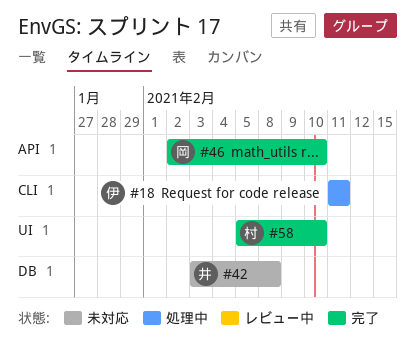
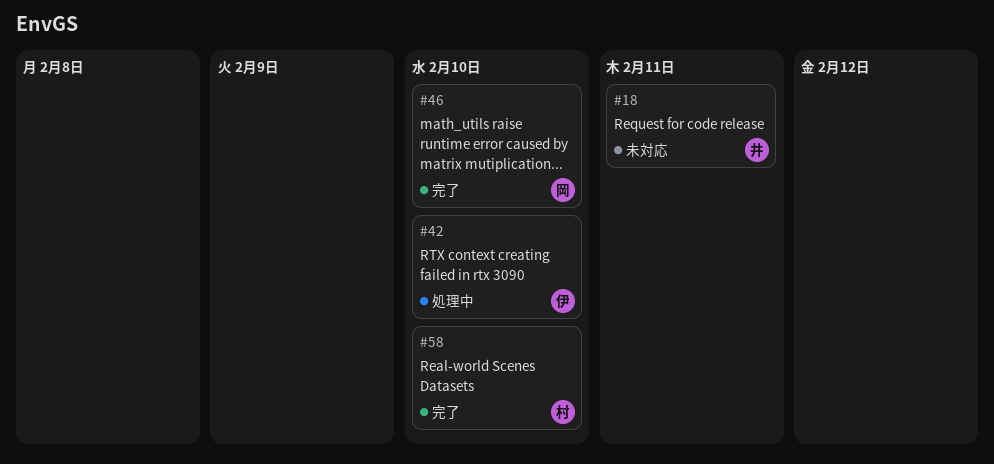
#18, status: 処理中 -> 未対応
#18, owner: 伊 -> 井
#42, status: 未対応 -> 処理中
#42, owner: 井 -> 伊
#42, due: Feb 8 -> Feb 10

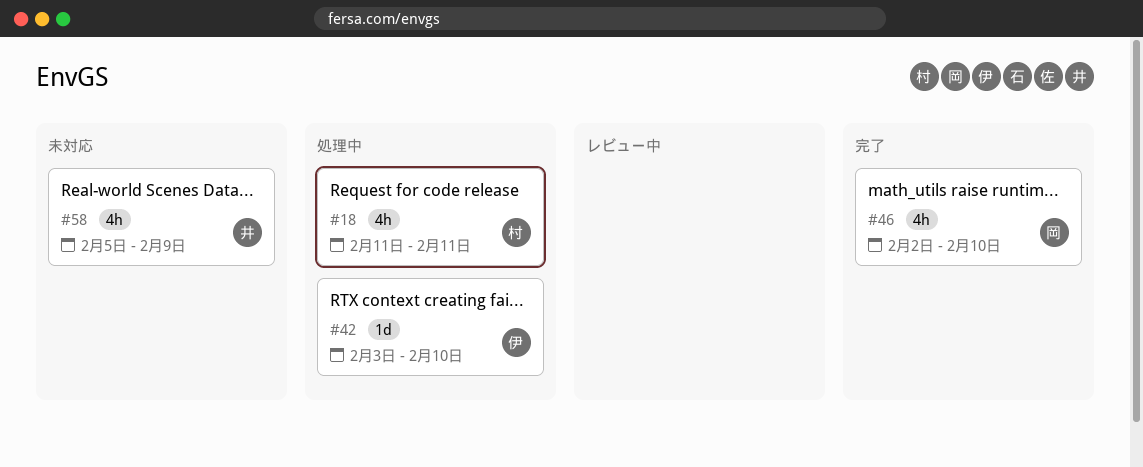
#18, status: 未対応 -> 処理中
#18, owner: 井 -> 村
#58, status: 完了 -> 未対応
#58, owner: 村 -> 井
#58, due: Feb 10 -> Feb 9

